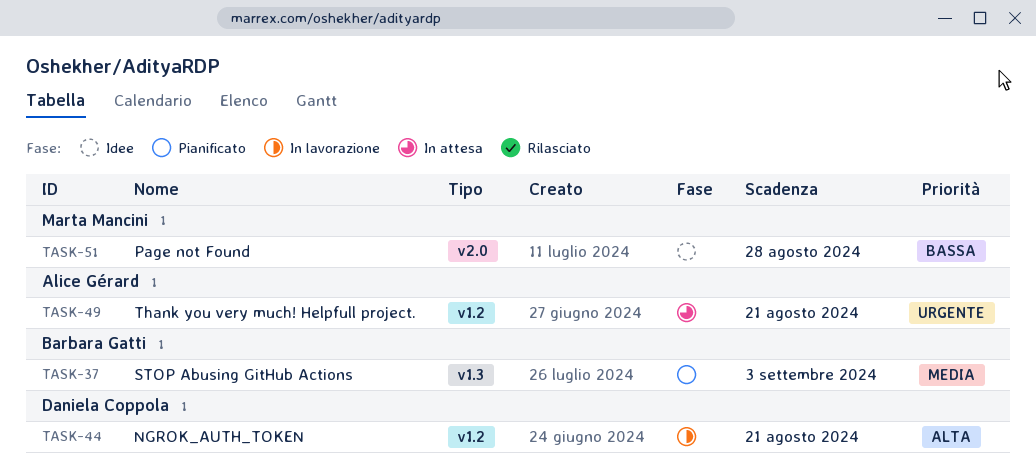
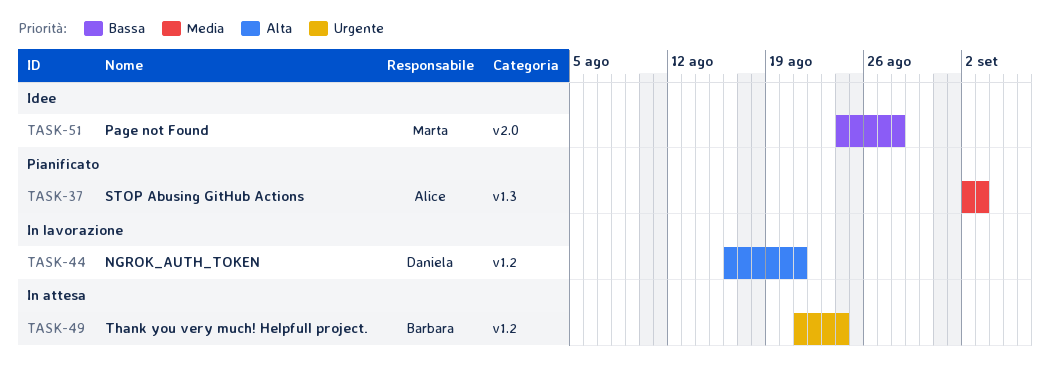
TASK-37, owner: Barbara Gatti -> Alice Gérard
TASK-49, owner: Alice Gérard -> Barbara Gatti
TASK-49, due: Aug 21 -> Aug 24

